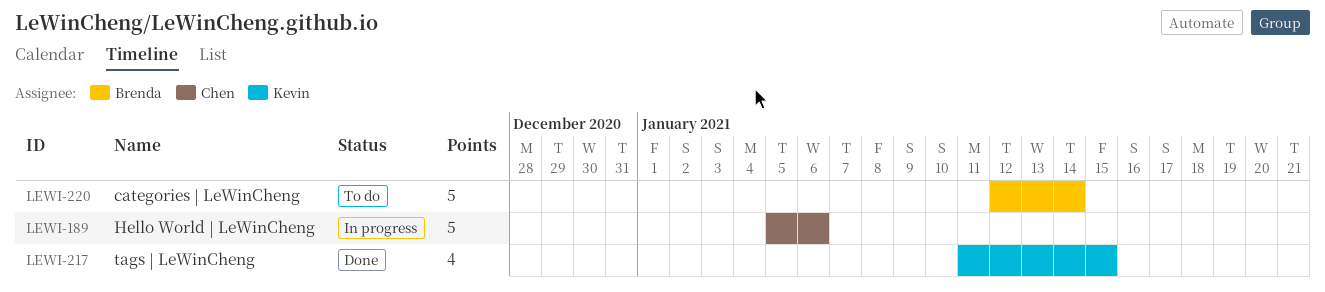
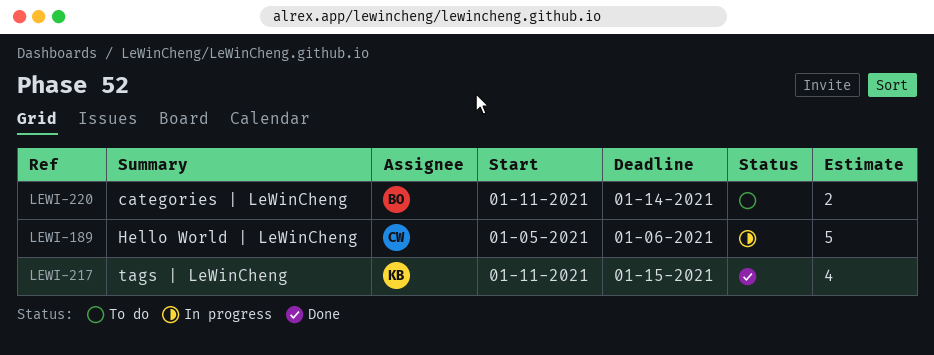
LEWI-220, estimate: 5 -> 2
LEWI-220, start: Jan 12 -> Jan 11

